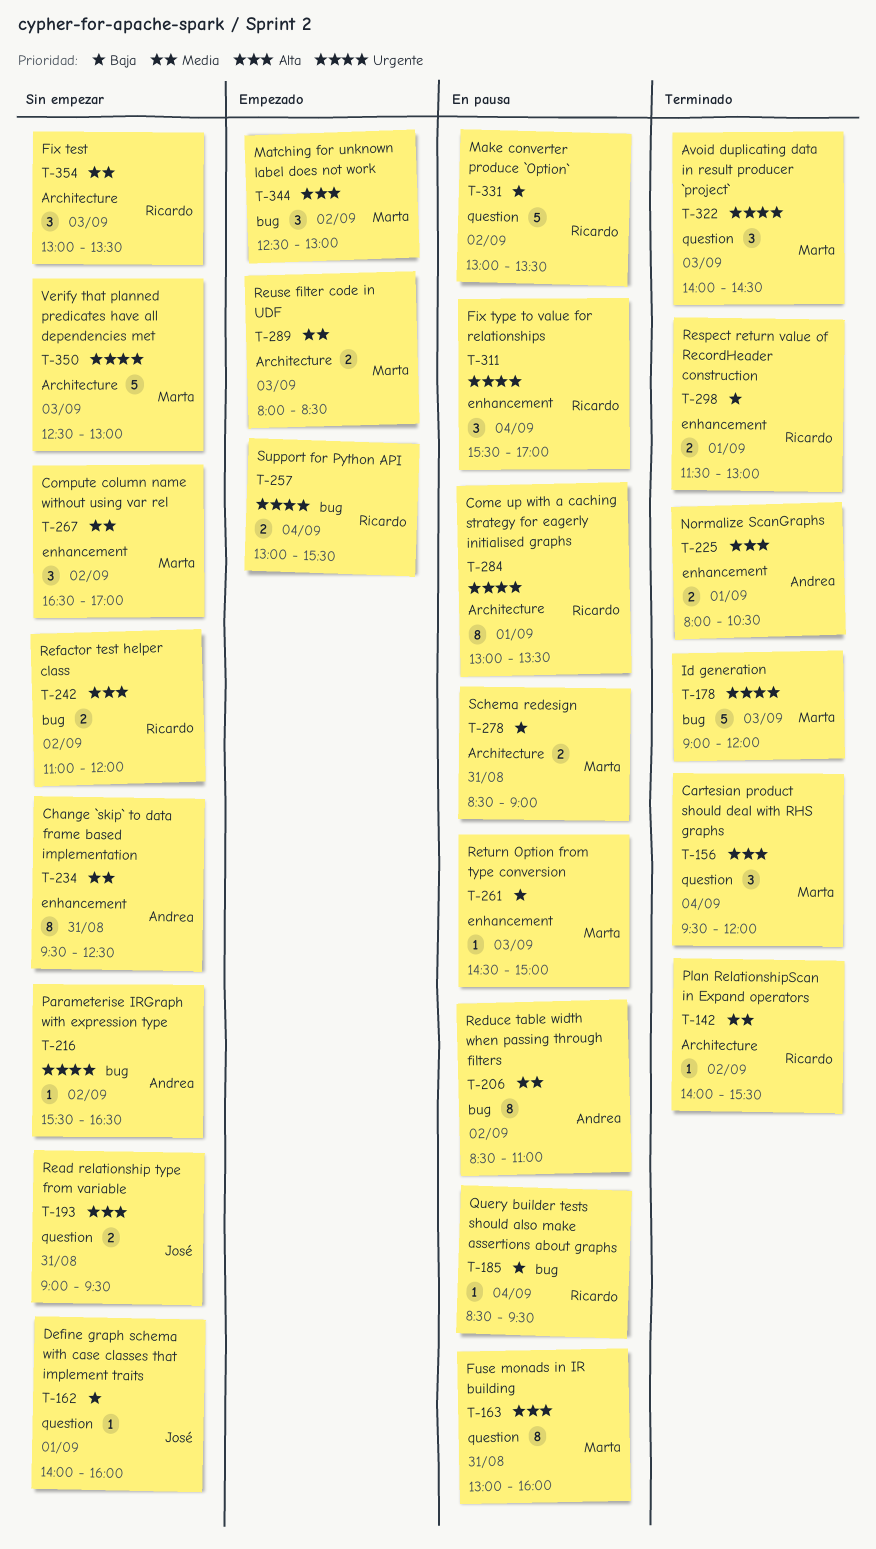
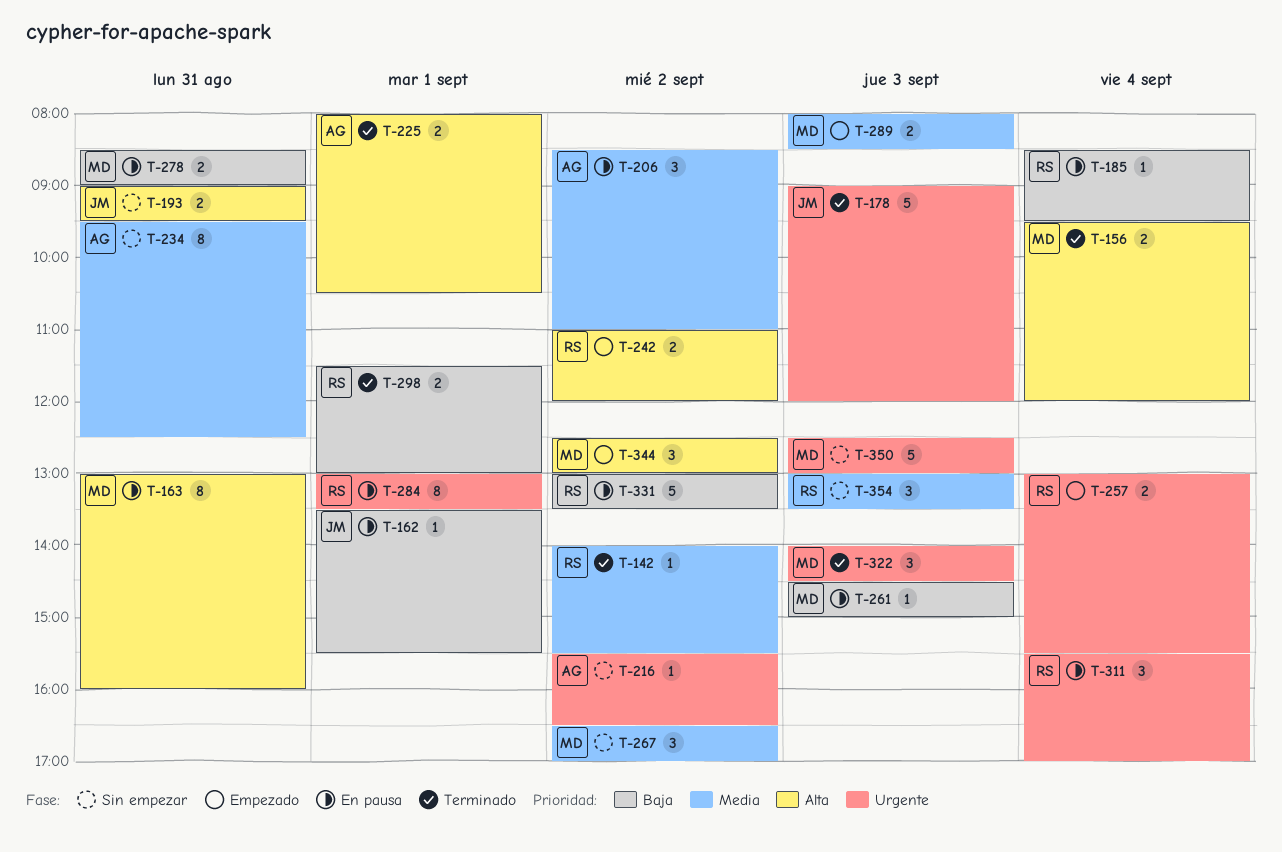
T-156, estimate: 3 -> 2
T-162, status: Sin empezar -> En pausa
T-162, begins: 14:00 -> 13:30
T-162, ends: 16:00 -> 15:30
T-178, owner: Marta -> José
T-206, estimate: 8 -> 3
T-242, status: Sin empezar -> Empezado

